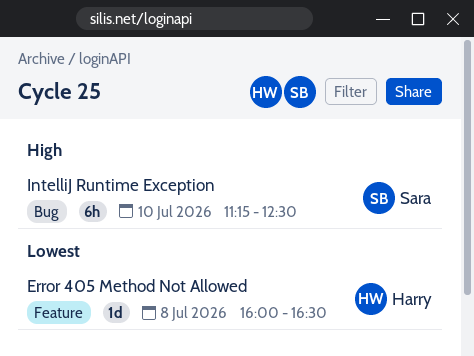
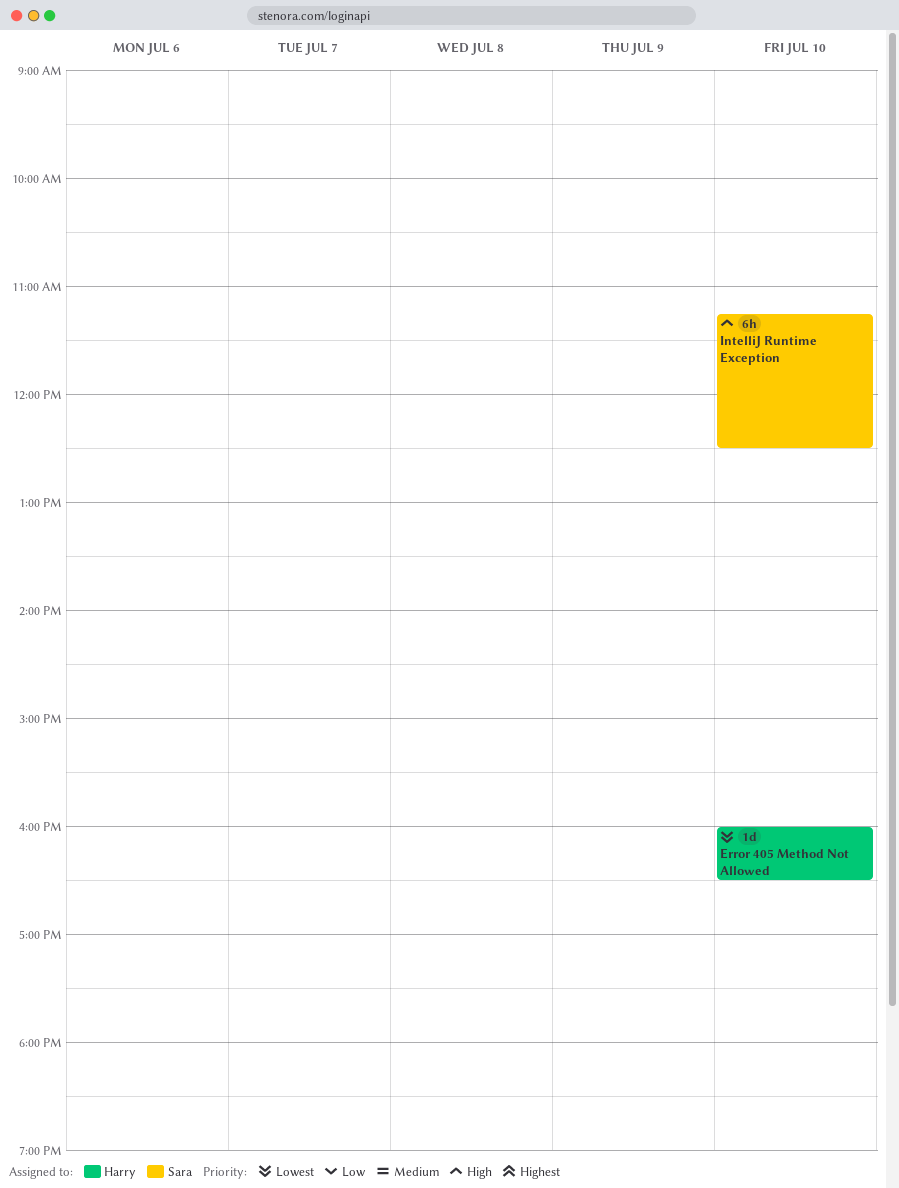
Error 405 Method Not Allowed, day: Jul 8 -> Jul 10

